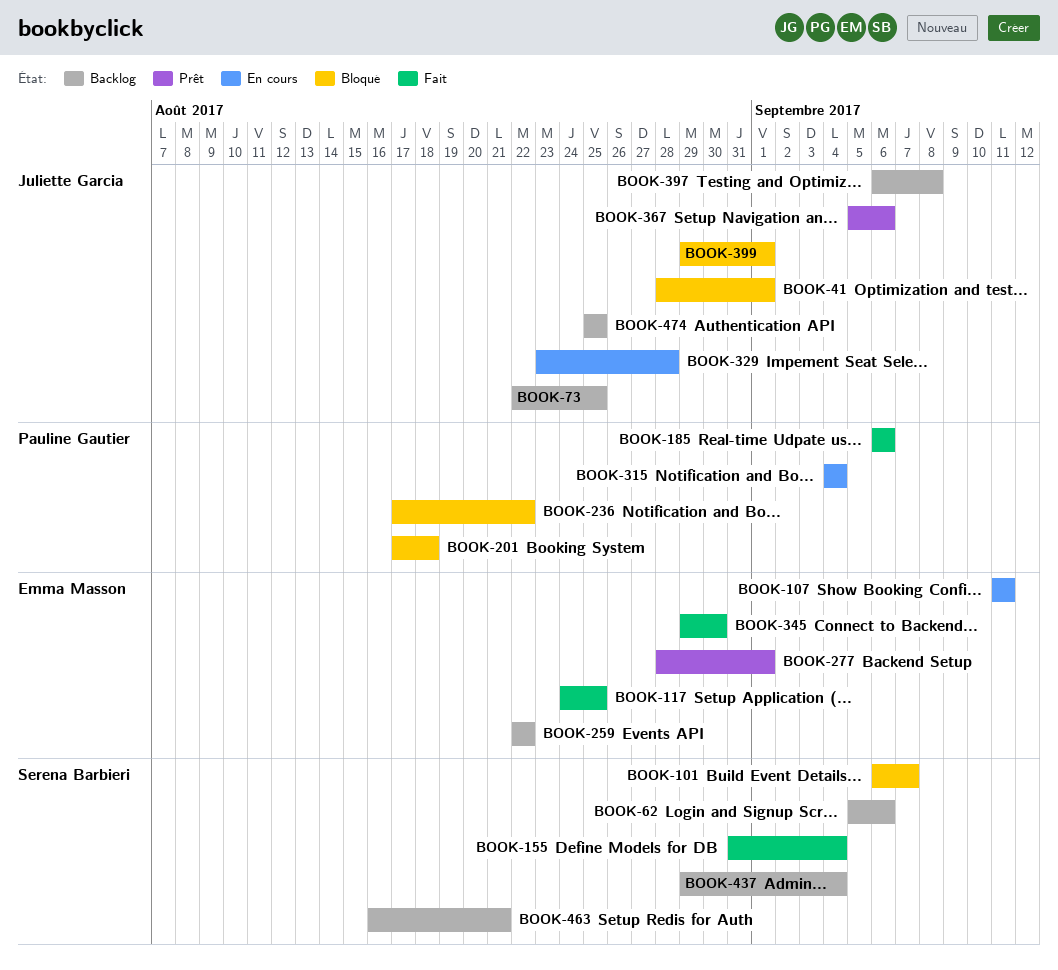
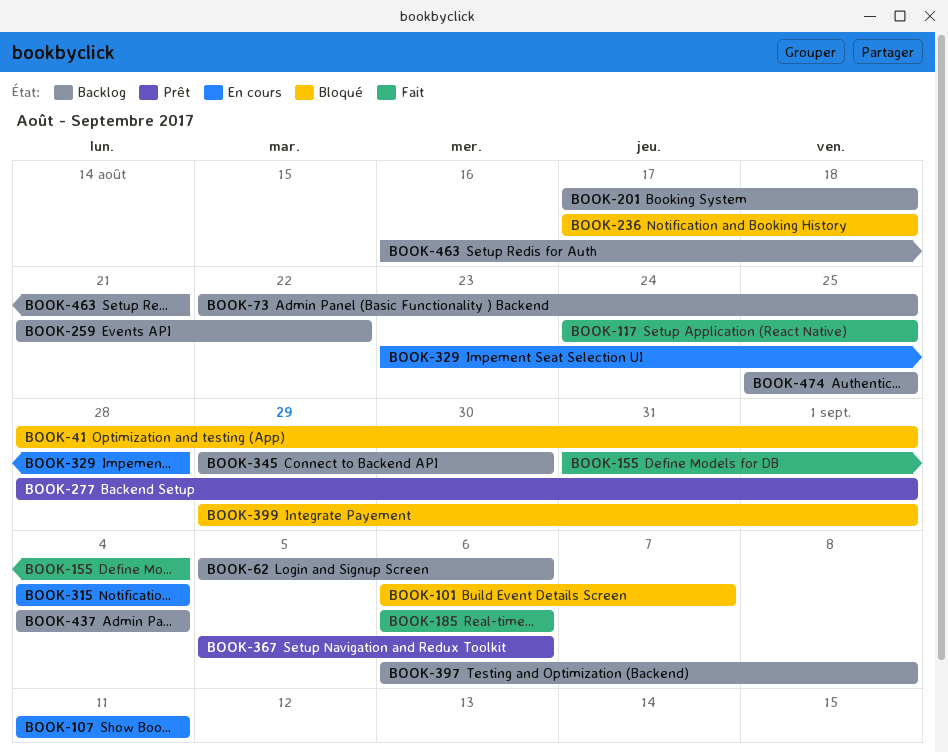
BOOK-201, status: Bloqué -> Backlog
BOOK-236, due: Aug 22 -> Aug 18
BOOK-259, start: Aug 22 -> Aug 21
BOOK-345, status: Fait -> Backlog
BOOK-437, start: Aug 29 -> Sep 4

